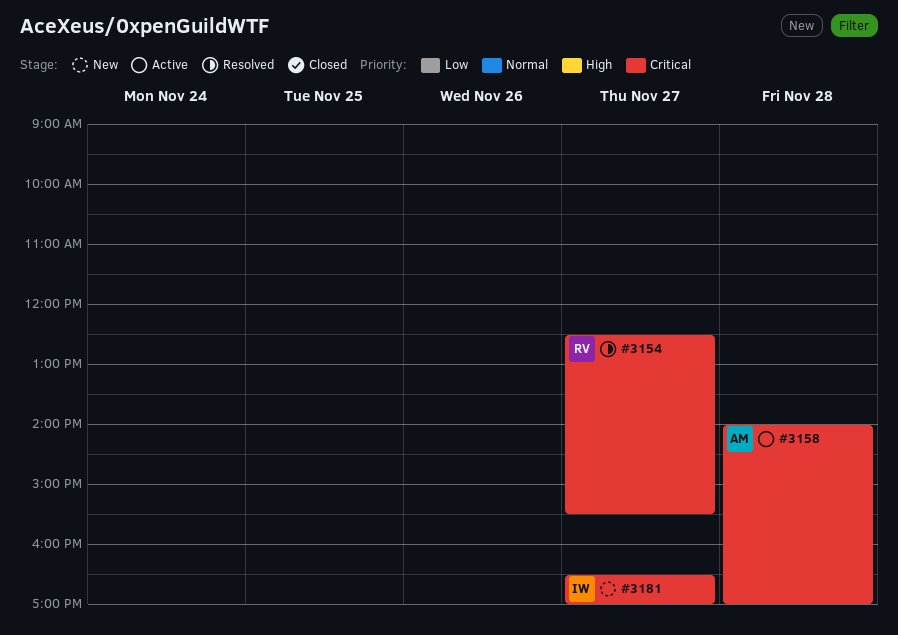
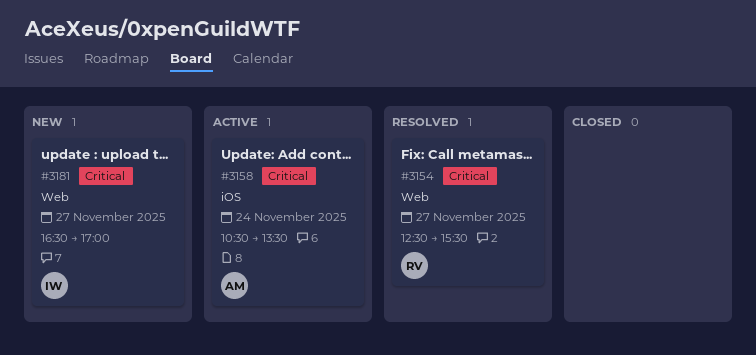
#3158, day: Nov 28 -> Nov 24
#3158, begins: 14:00 -> 10:30
#3158, ends: 17:00 -> 13:30

